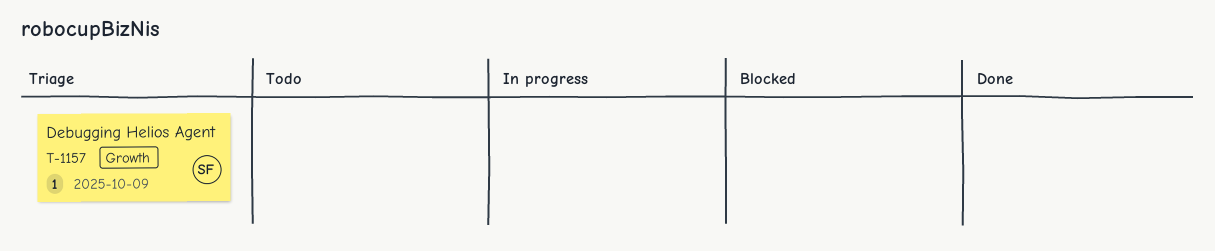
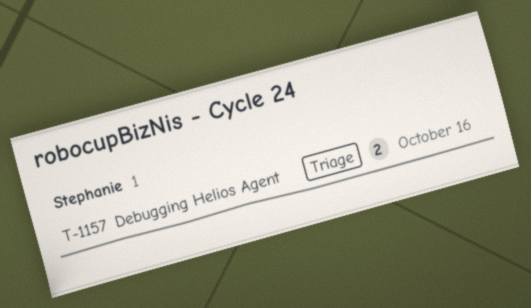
T-1157, estimate: 1 -> 2
T-1157, due: Oct 9 -> Oct 16

